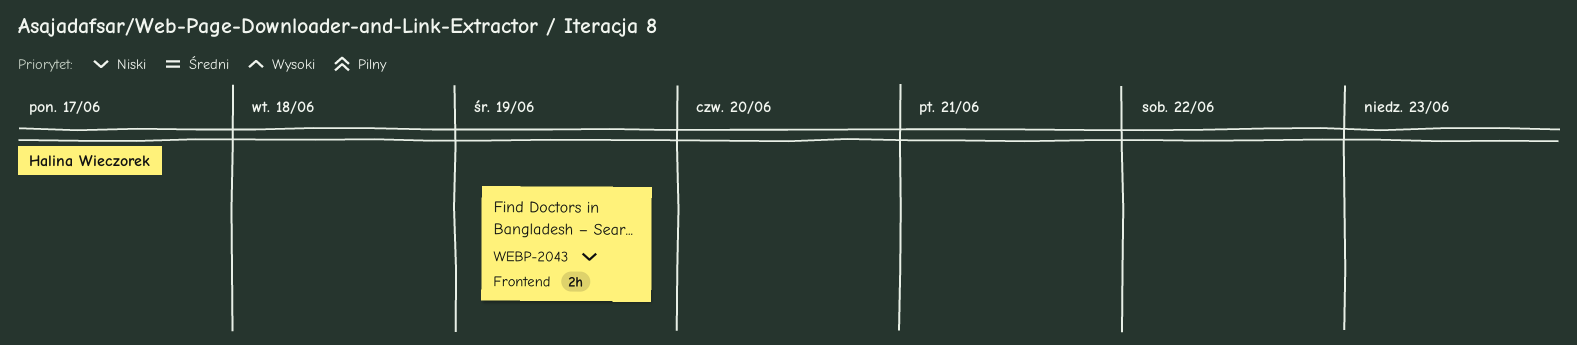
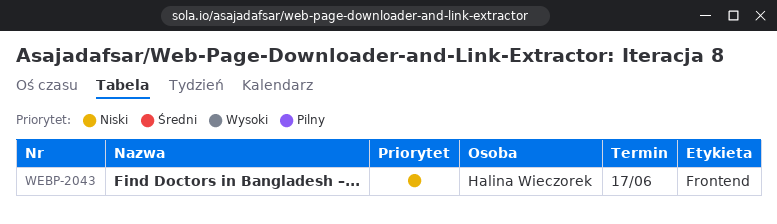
WEBP-2043, due: Jun 19 -> Jun 17

